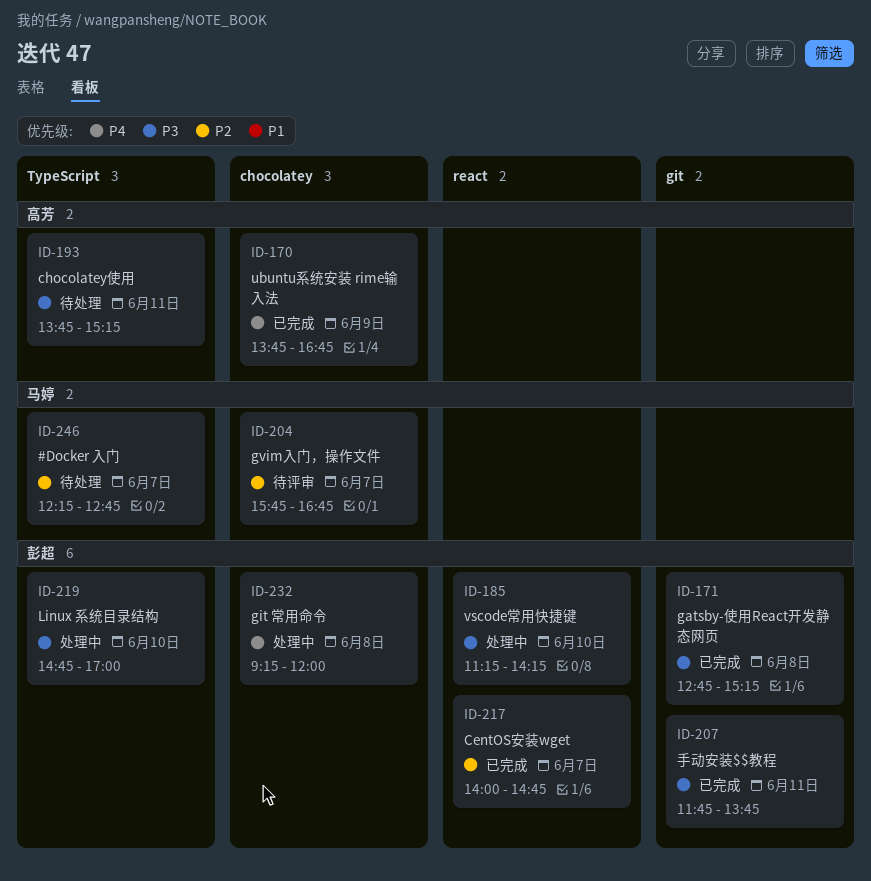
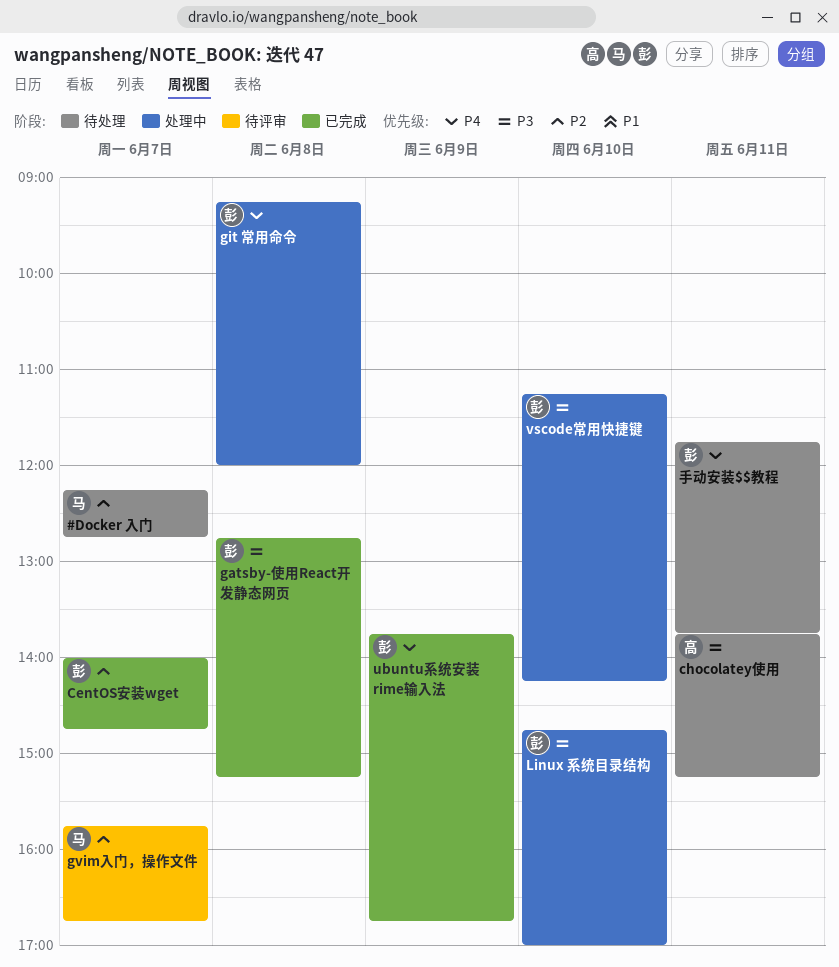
ubuntu系统安装 rime输入法, owner: 高芳 -> 彭超
手动安装$$教程, status: 已完成 -> 待处理
手动安装$$教程, priority: P3 -> P4

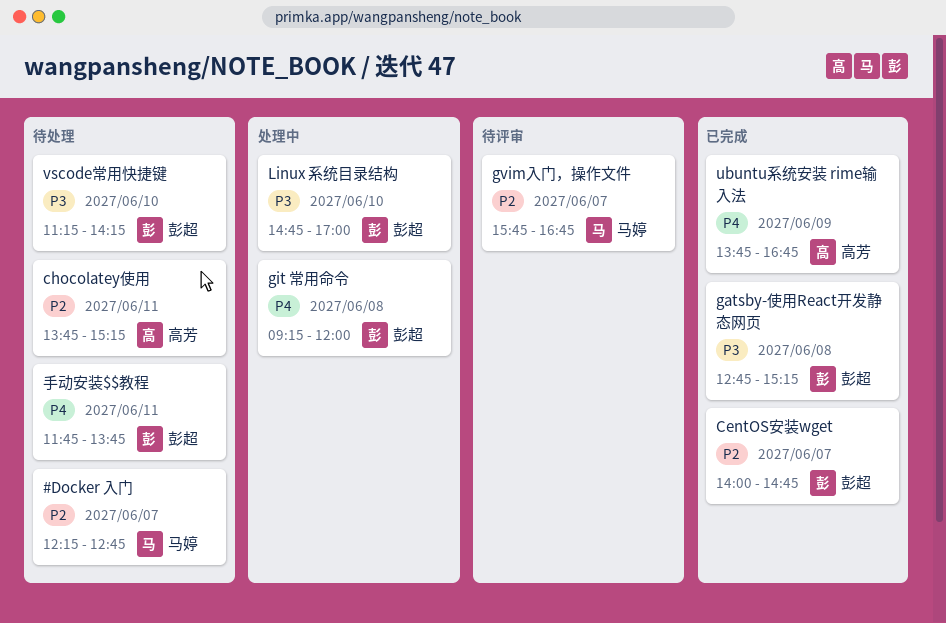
chocolatey使用, priority: P3 -> P2
ubuntu系统安装 rime输入法, owner: 彭超 -> 高芳
vscode常用快捷键, status: 处理中 -> 待处理

